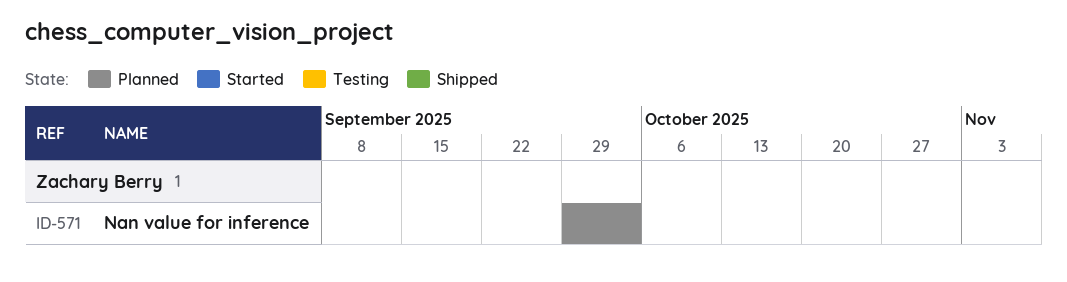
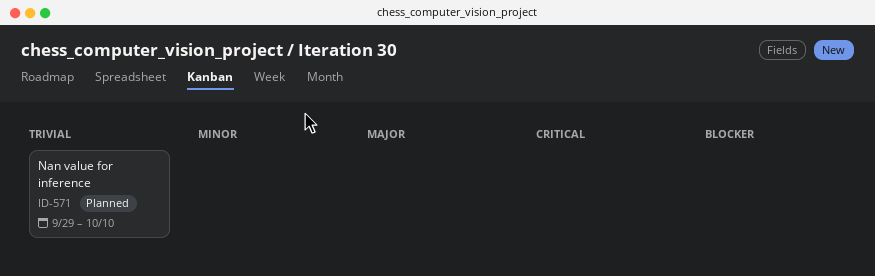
ID-571, due: Oct 3 -> Oct 10

